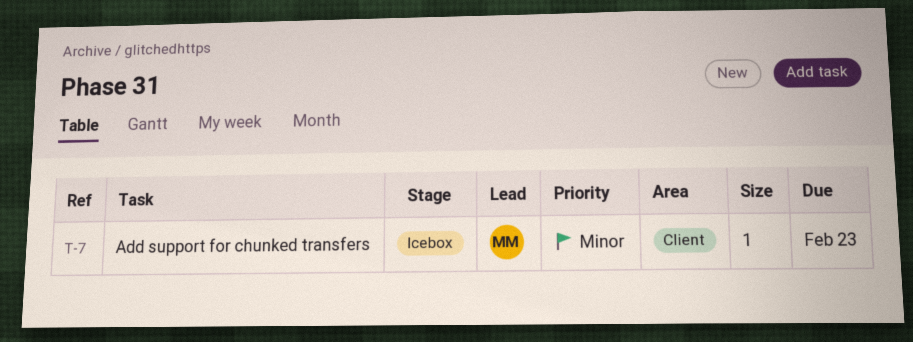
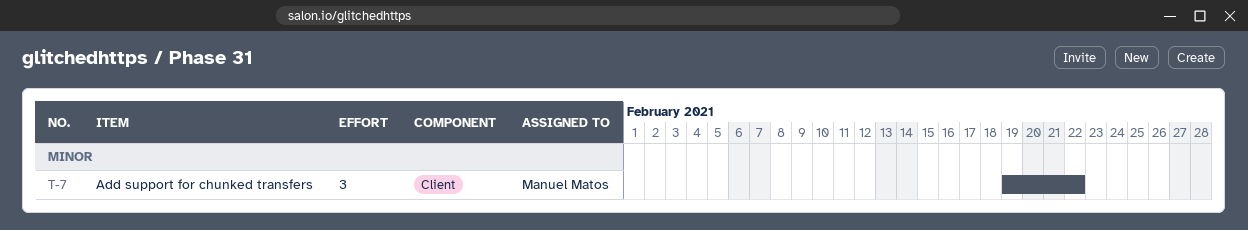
T-7, estimate: 1 -> 3
T-7, due: Feb 23 -> Feb 22

